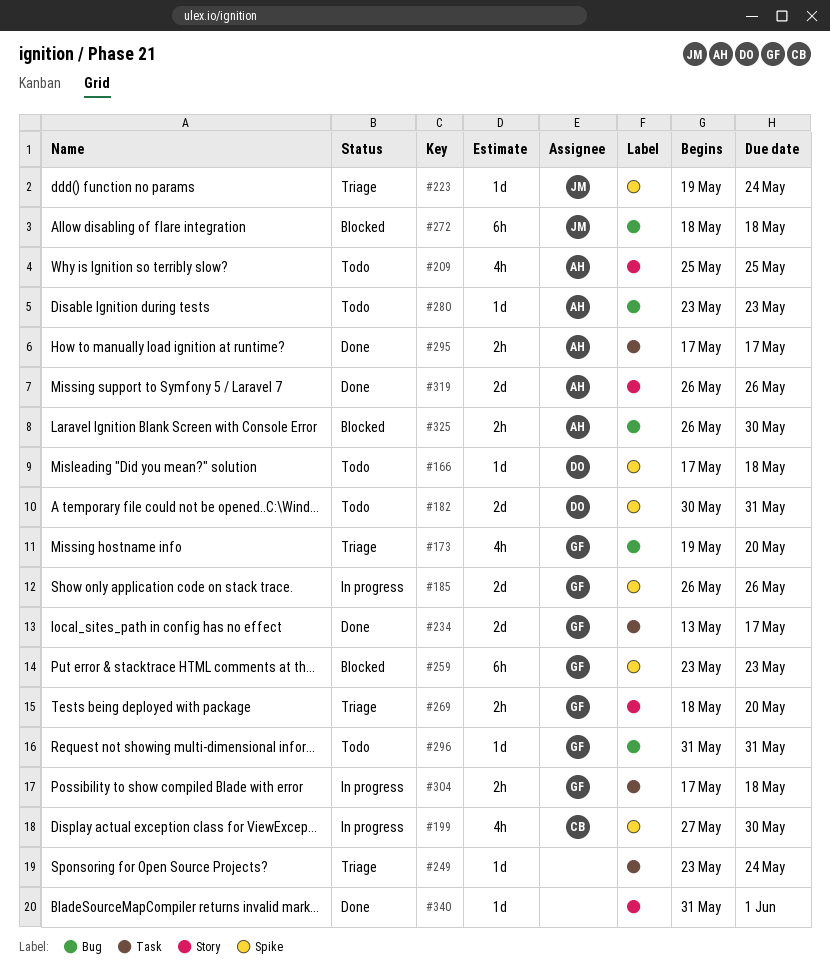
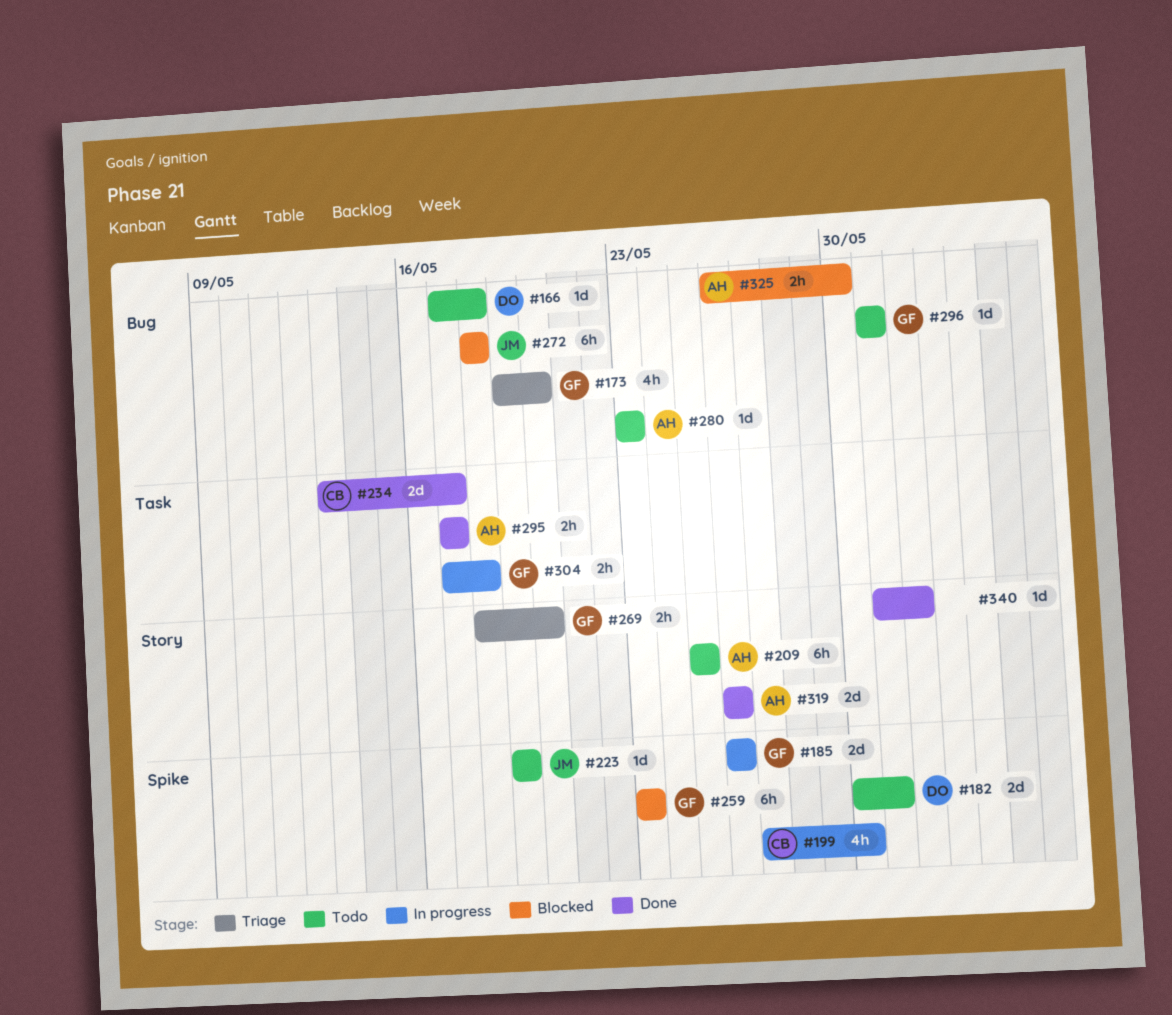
#166, label: Spike -> Bug
#209, estimate: 4h -> 6h
#223, status: Triage -> Todo
#223, due: May 24 -> May 19
#234, owner: GF -> CB
#249: present -> none

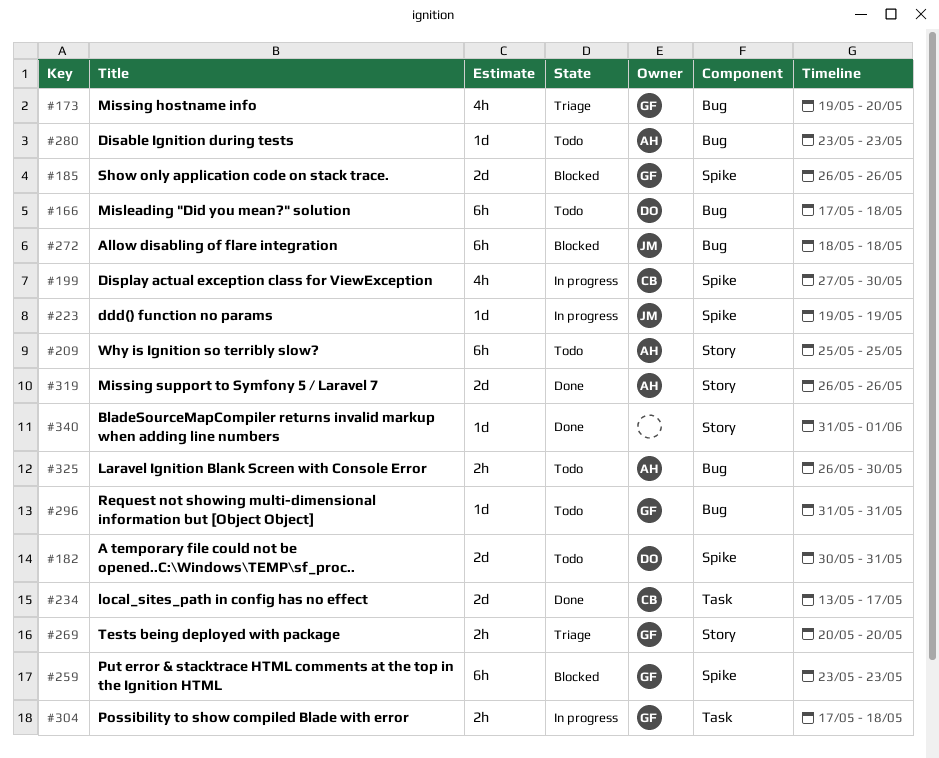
#166, estimate: 1d -> 6h
#185, status: In progress -> Blocked
#223, status: Todo -> In progress
#269, start: May 18 -> May 20
#295: present -> none
#325, status: Blocked -> Todo

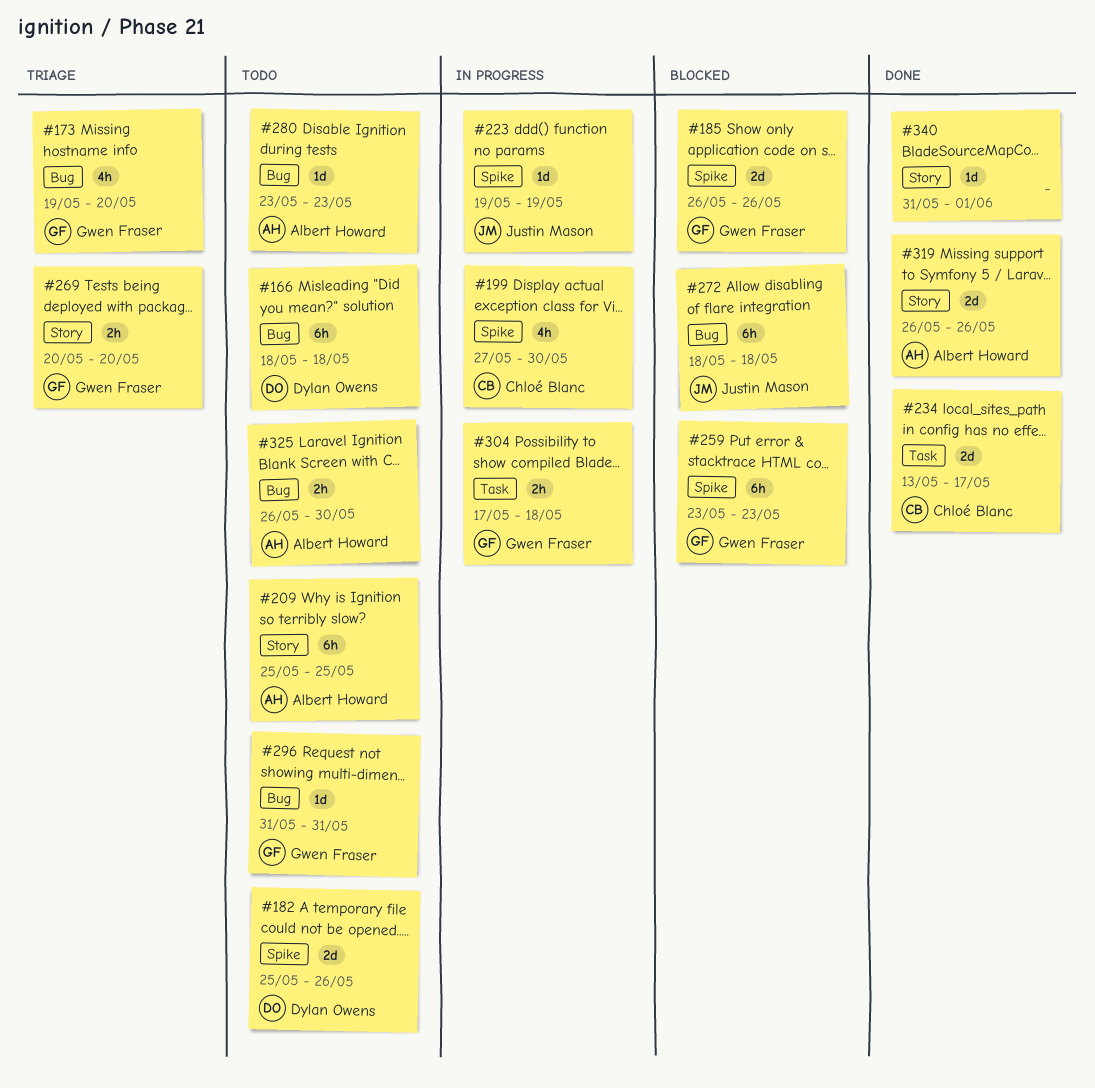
#166, start: May 17 -> May 18
#182, start: May 30 -> May 25
#182, due: May 31 -> May 26

